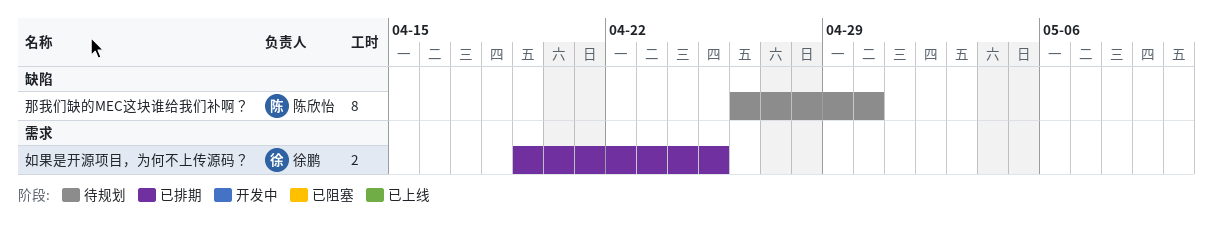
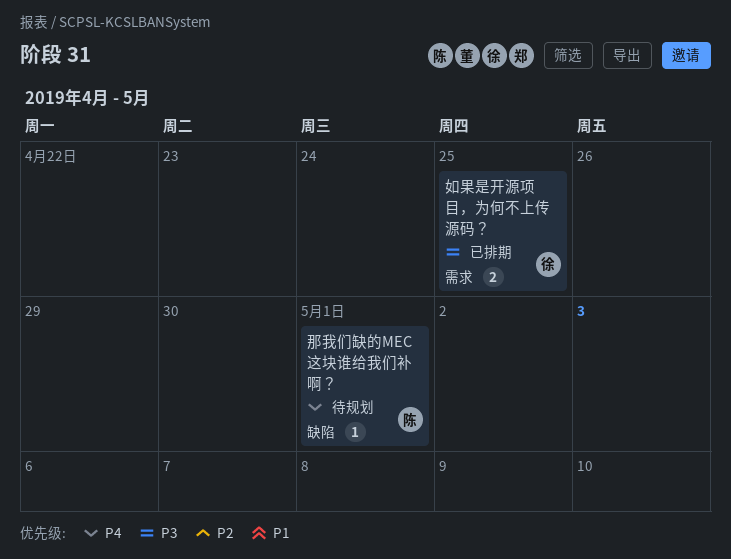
那我们缺的MEC这块谁给我们补啊？, estimate: 8 -> 1
那我们缺的MEC这块谁给我们补啊？, due: Apr 30 -> May 1

